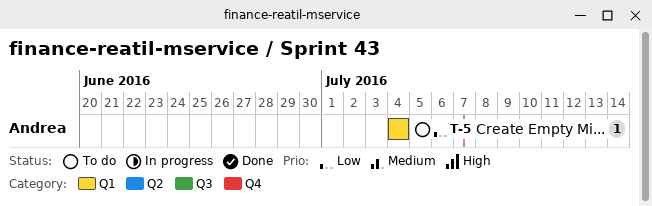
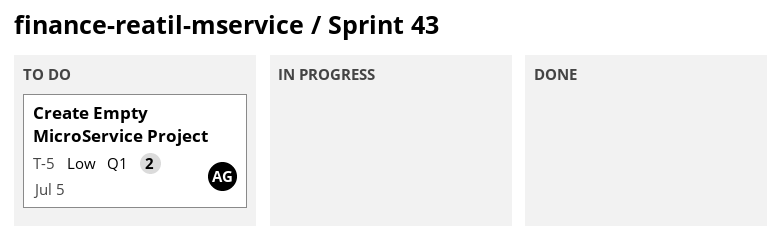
T-5, estimate: 1 -> 2
T-5, due: Jul 4 -> Jul 5

